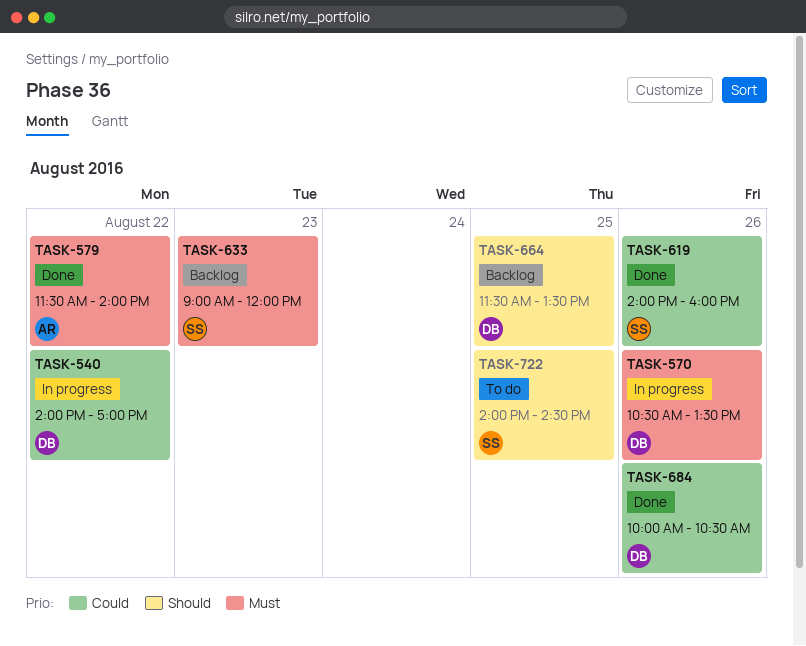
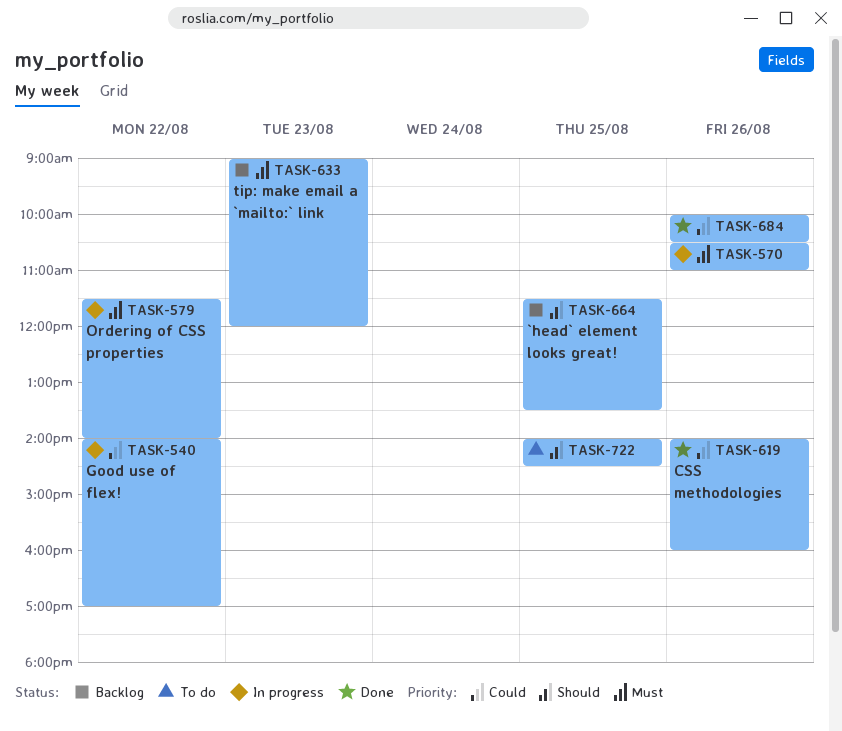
TASK-570, ends: 13:30 -> 11:00
TASK-579, status: Done -> In progress

